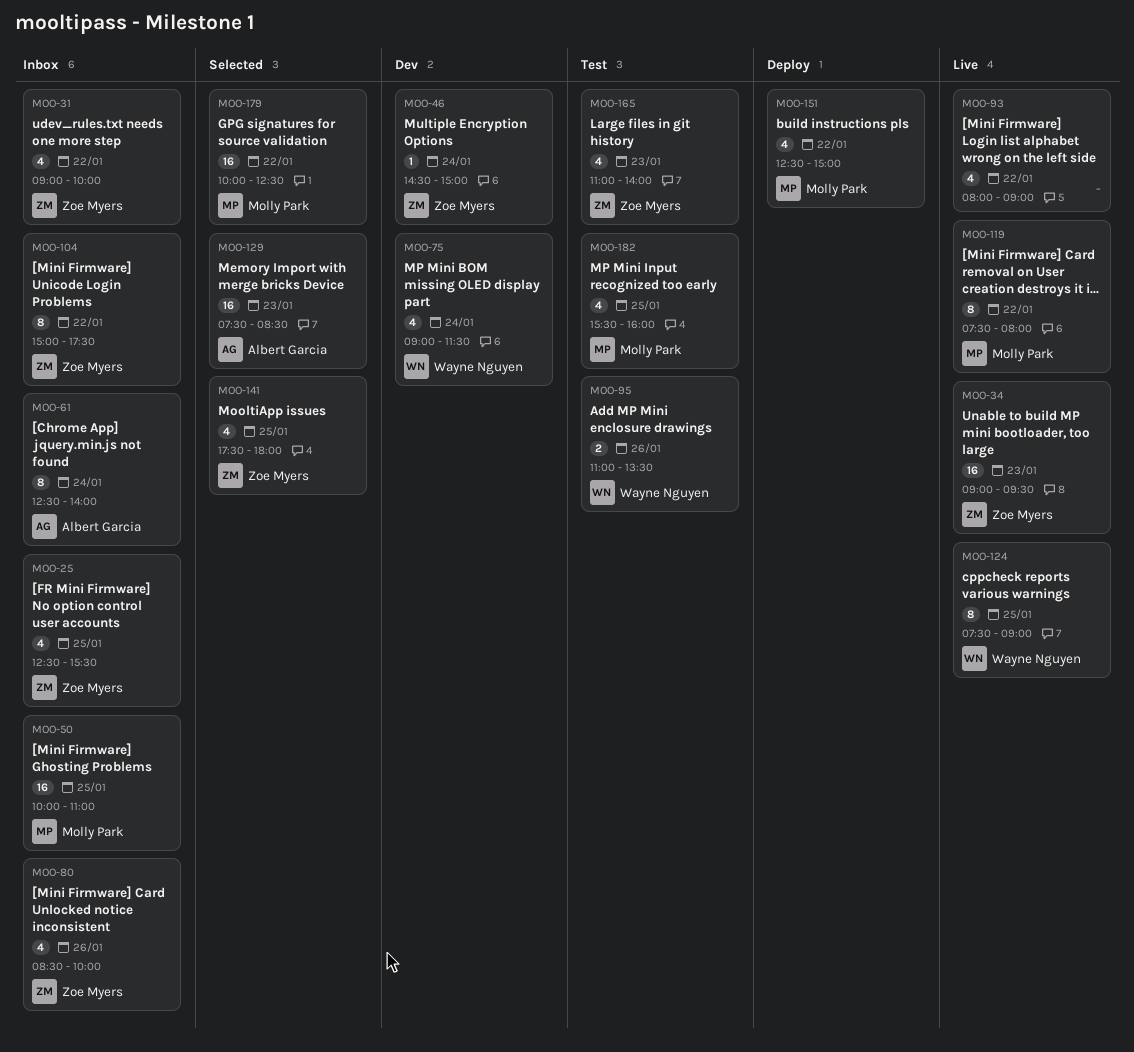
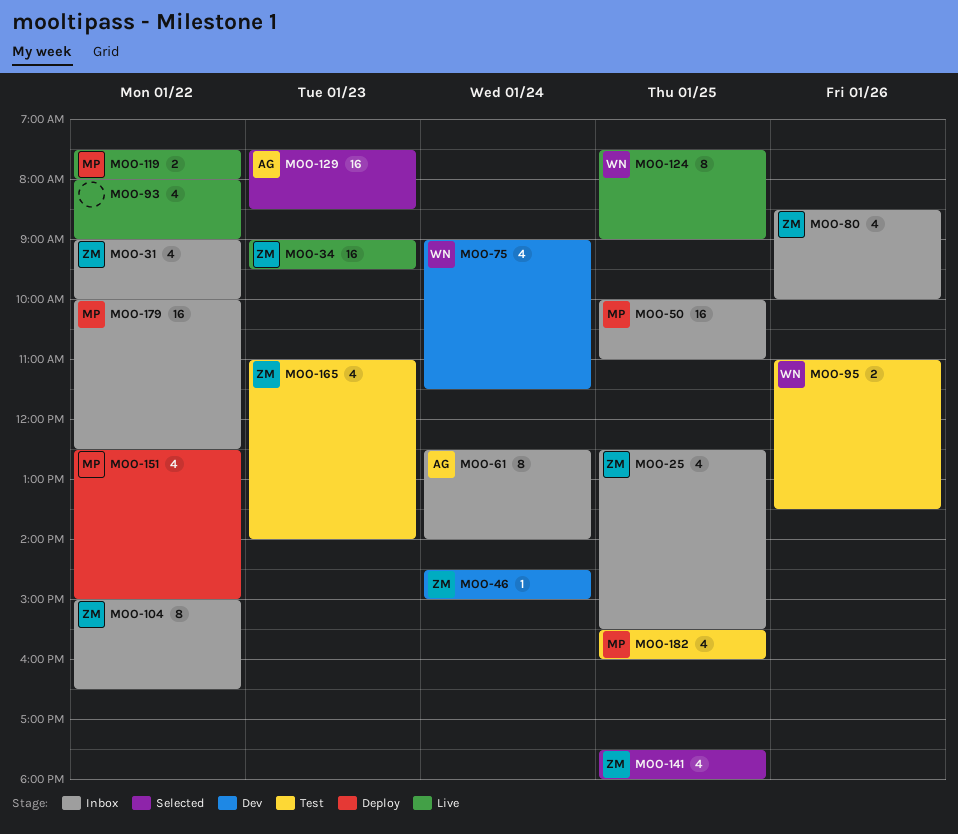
MOO-104, ends: 17:30 -> 16:30
MOO-119, estimate: 8 -> 2
MOO-179, status: Selected -> Inbox

